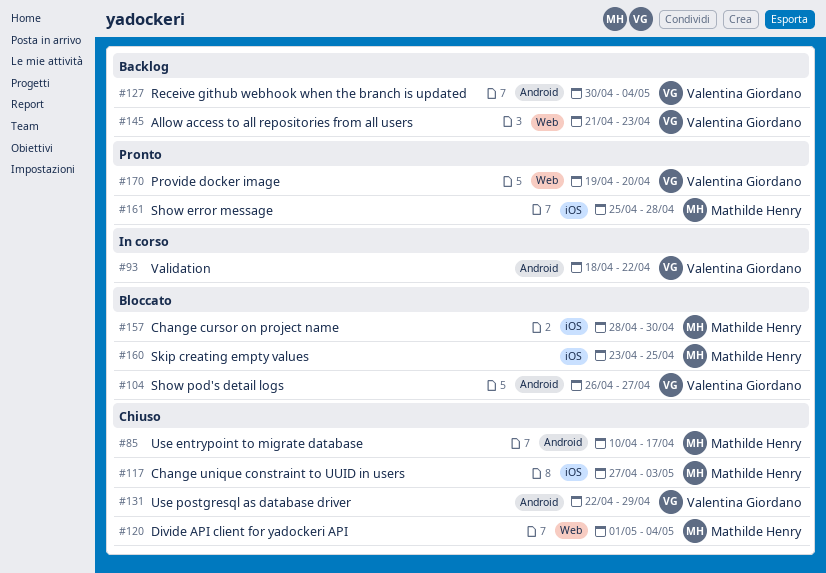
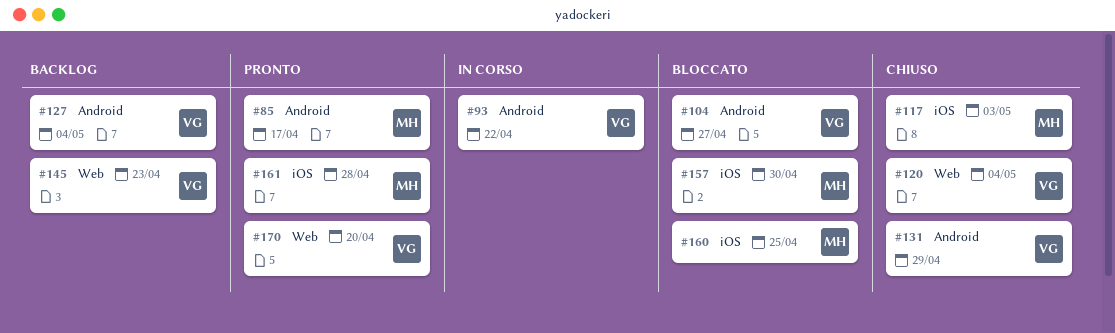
#85, status: Chiuso -> Pronto
#120, owner: Mathilde Henry -> Valentina Giordano

